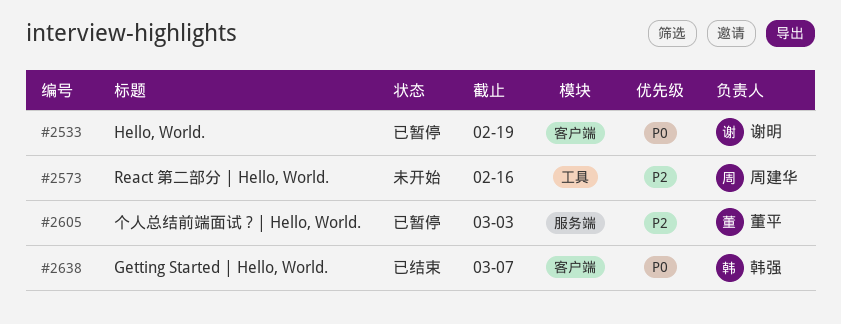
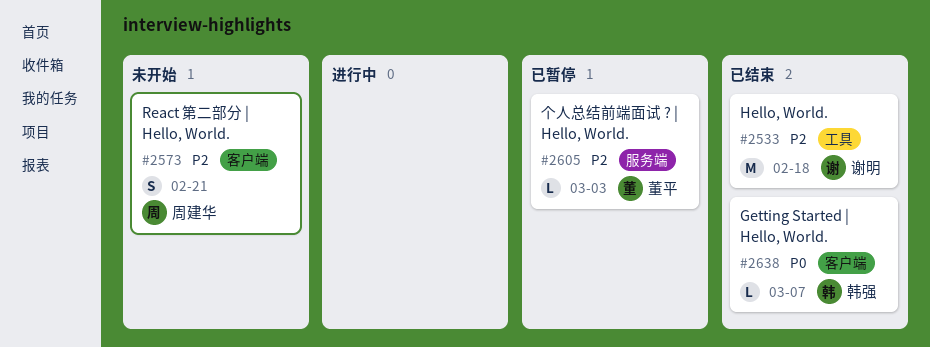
#2533, status: 已暂停 -> 已结束
#2533, priority: P0 -> P2
#2533, label: 客户端 -> 工具
#2533, due: Feb 19 -> Feb 18
#2573, label: 工具 -> 客户端
#2573, due: Feb 16 -> Feb 21

